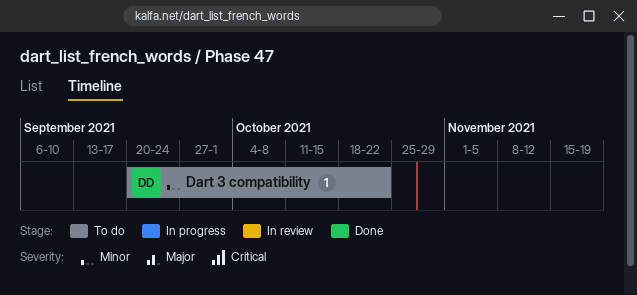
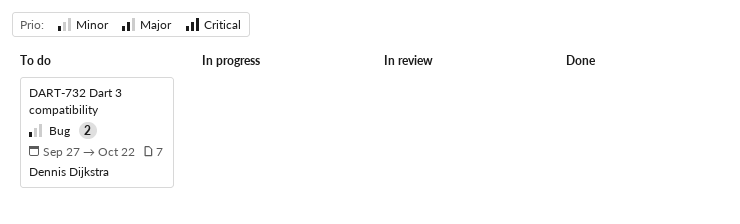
Dart 3 compatibility, estimate: 1 -> 2
Dart 3 compatibility, start: Sep 20 -> Sep 27

